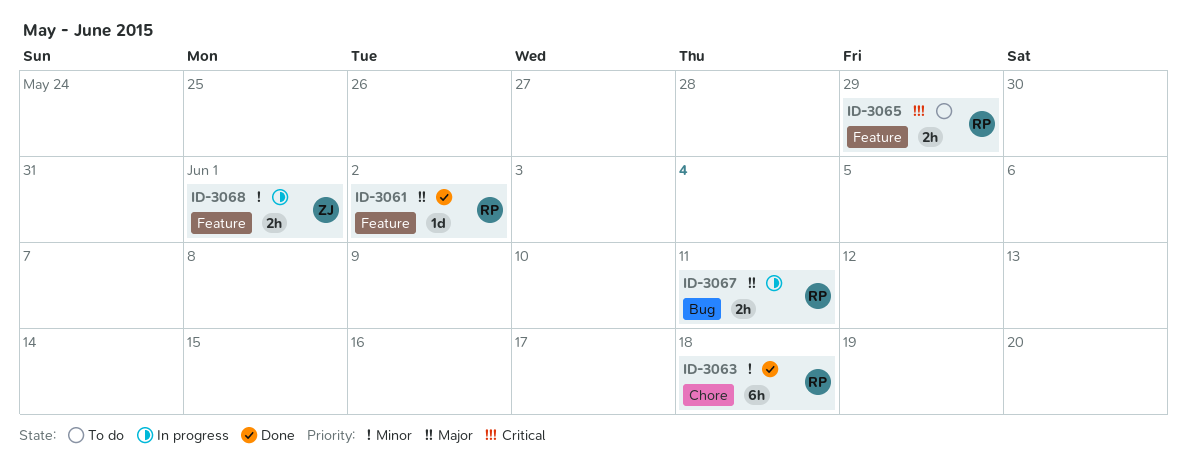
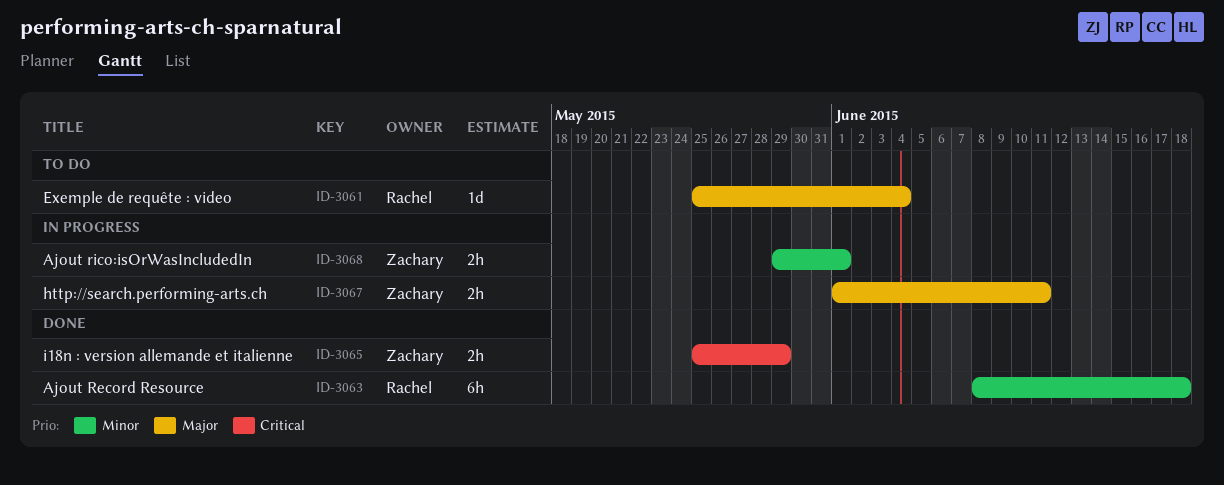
ID-3061, status: Done -> To do
ID-3061, due: Jun 2 -> Jun 4
ID-3065, status: To do -> Done
ID-3065, owner: Rachel -> Zachary
ID-3067, owner: Rachel -> Zachary

